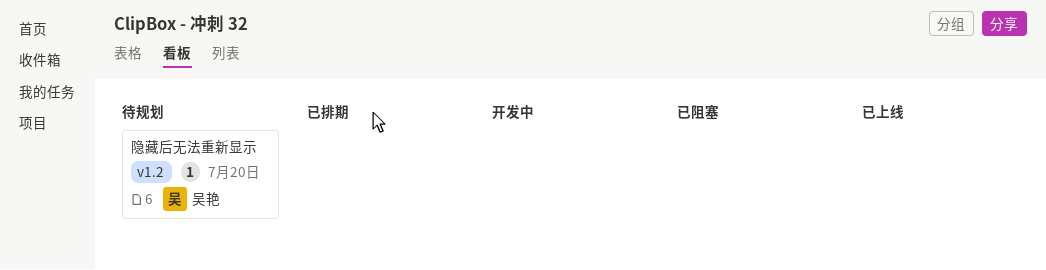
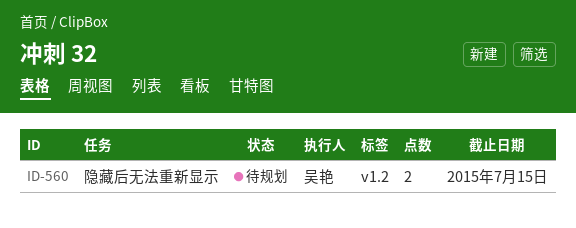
隐藏后无法重新显示, estimate: 1 -> 2
隐藏后无法重新显示, due: Jul 20 -> Jul 15

